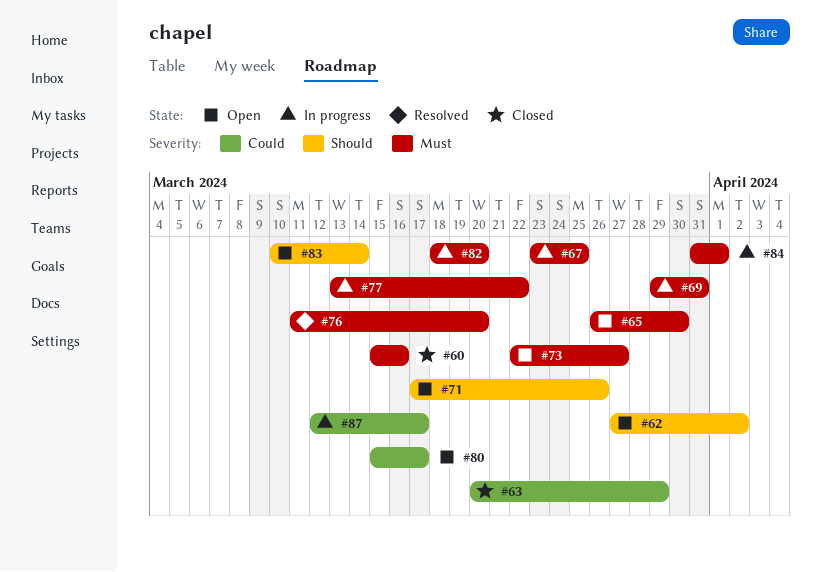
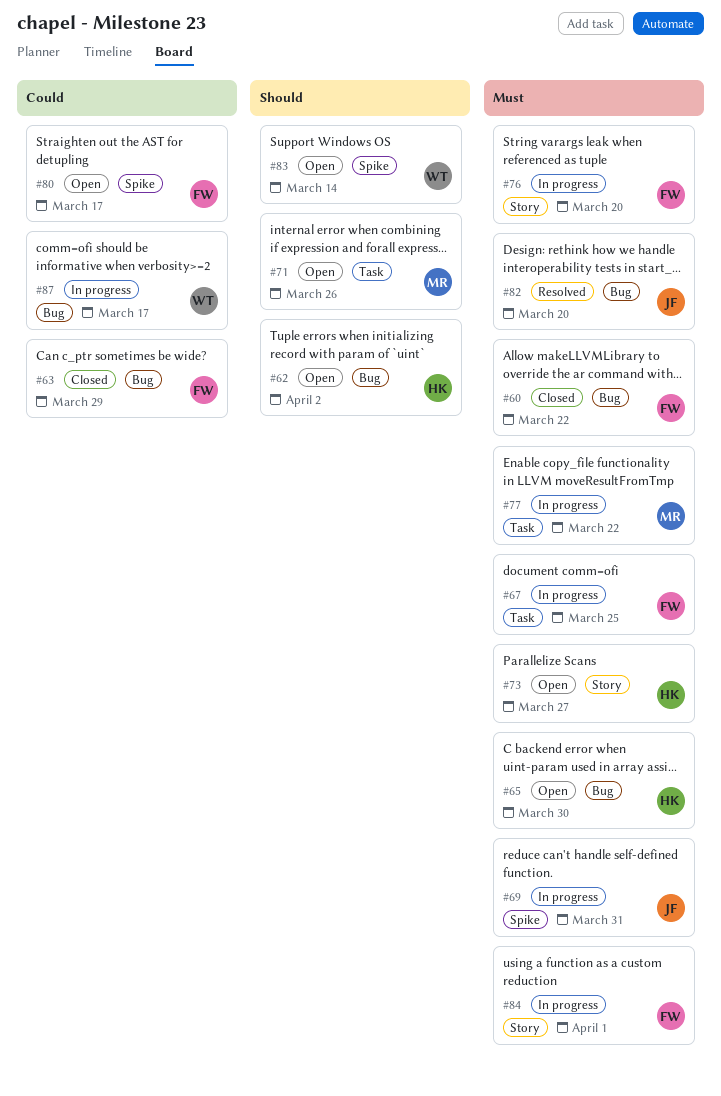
#60, due: Mar 16 -> Mar 22
#76, status: Resolved -> In progress
#82, status: In progress -> Resolved

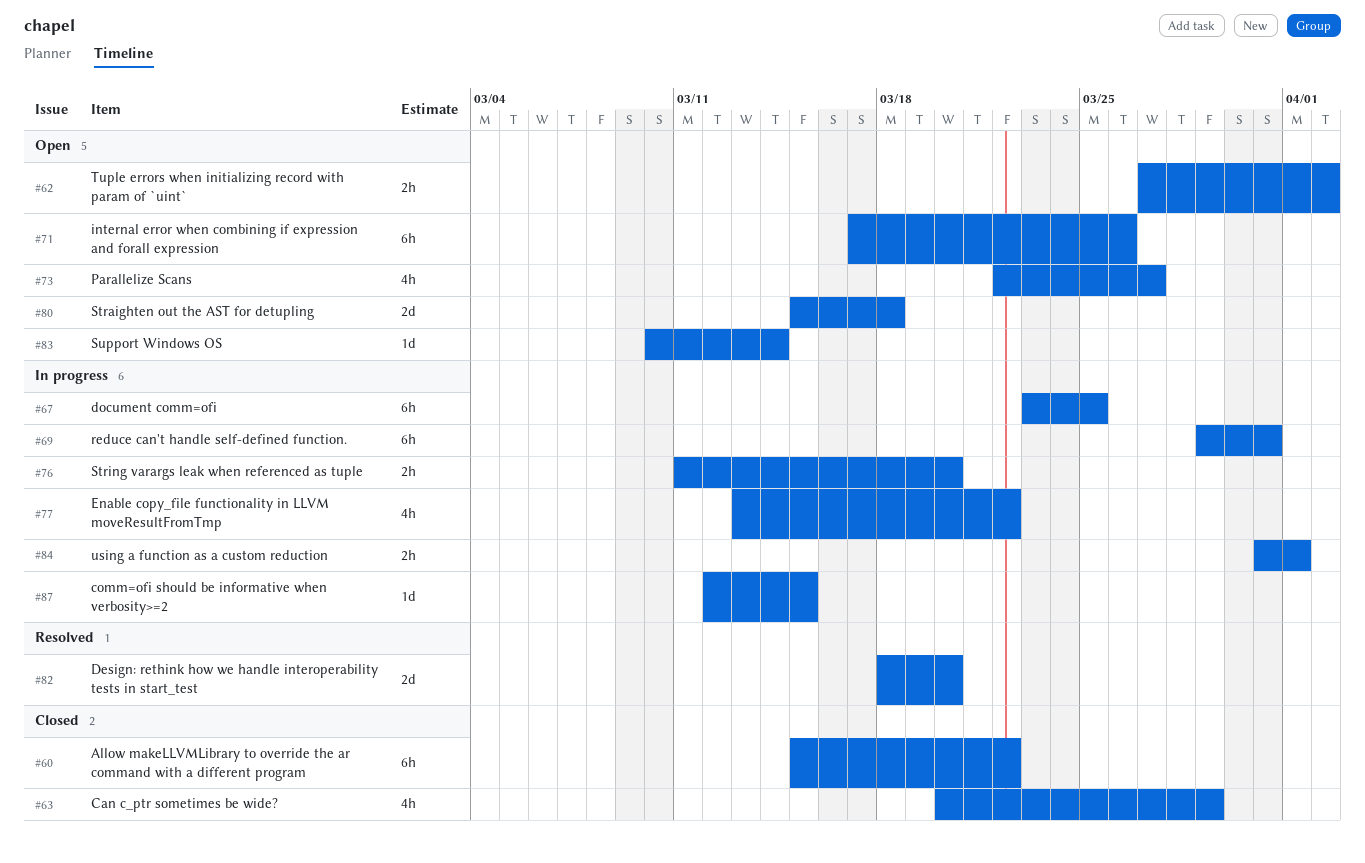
#65: present -> none
#80, due: Mar 17 -> Mar 18
#87, due: Mar 17 -> Mar 15

